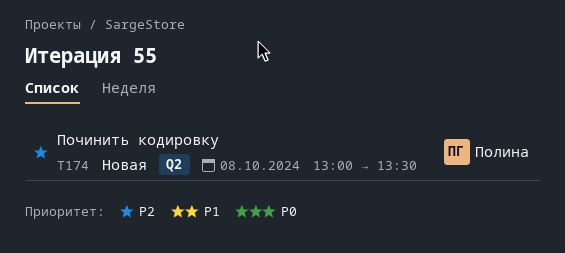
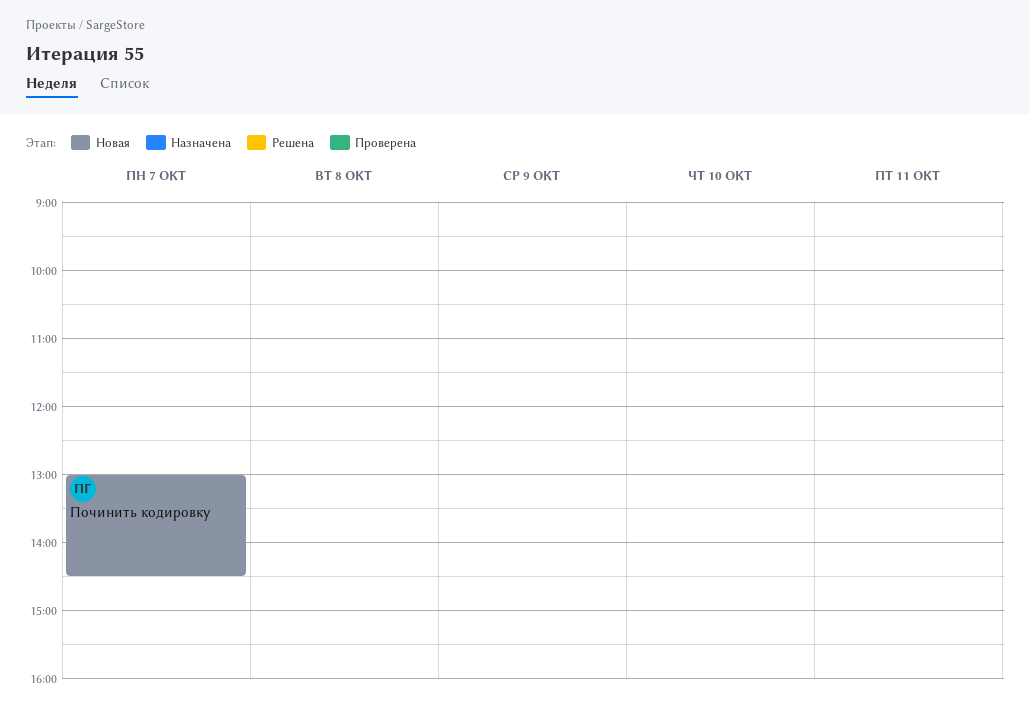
Починить кодировку, day: Oct 8 -> Oct 7
Починить кодировку, ends: 13:30 -> 14:30

